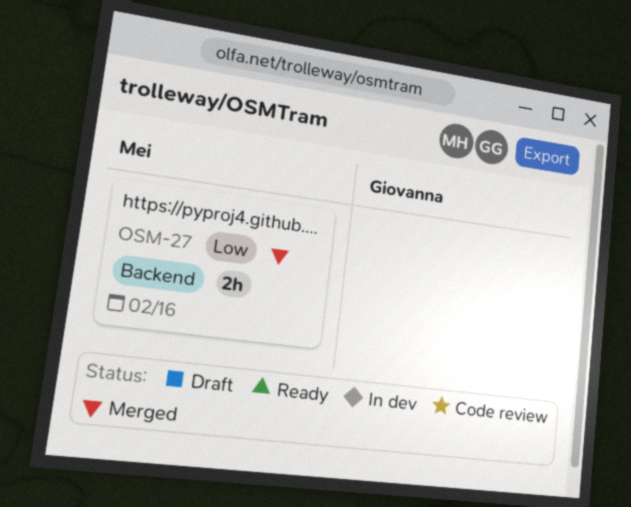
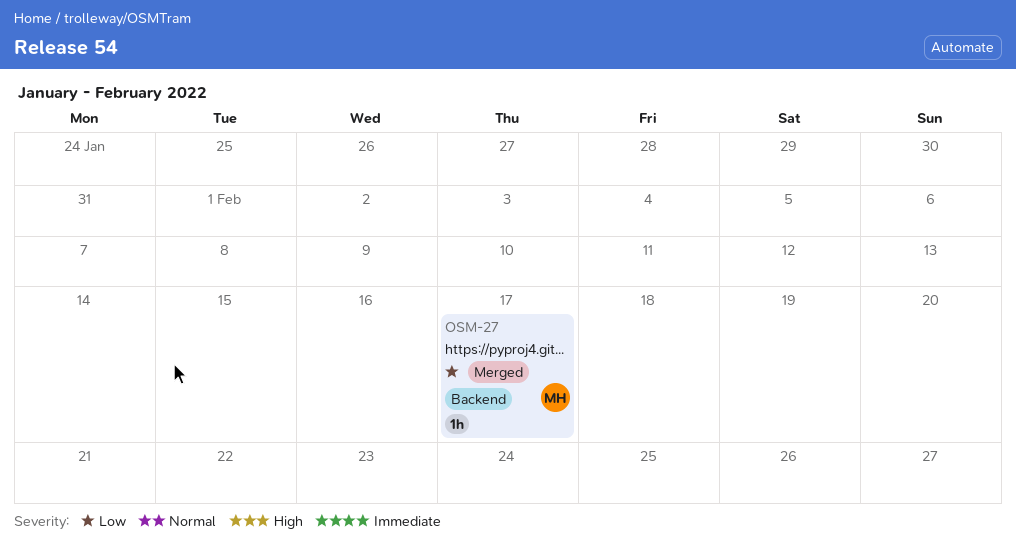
OSM-27, estimate: 2h -> 1h
OSM-27, due: Feb 16 -> Feb 17

